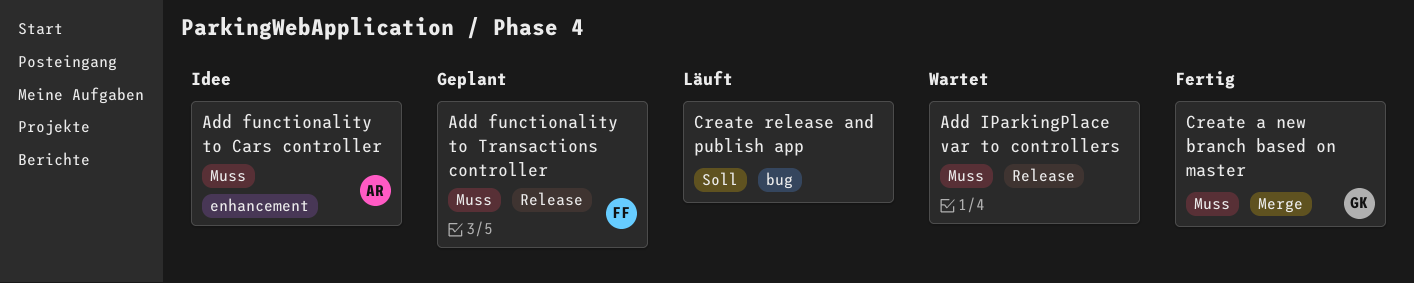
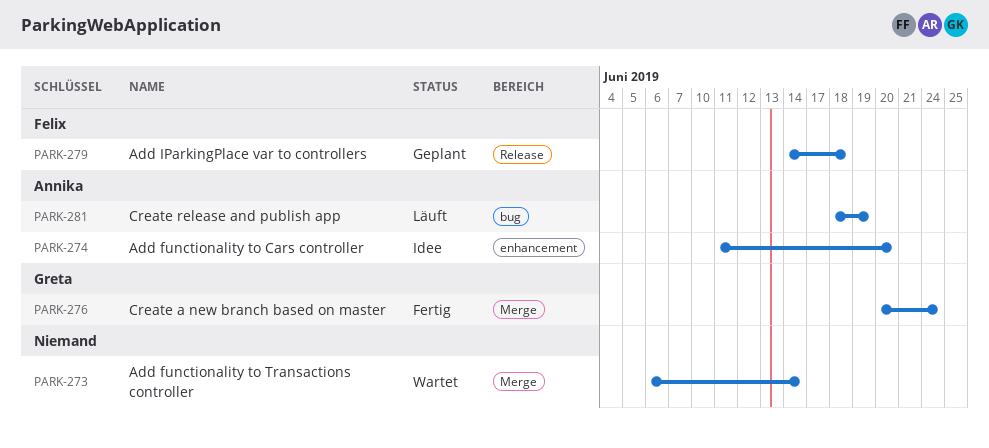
Add functionality to Transactions controller, status: Geplant -> Wartet
Add functionality to Transactions controller, owner: Felix -> none
Add functionality to Transactions controller, label: Release -> Merge
Add IParkingPlace var to controllers, status: Wartet -> Geplant
Add IParkingPlace var to controllers, owner: none -> Felix
Create release and publish app, owner: none -> Annika

